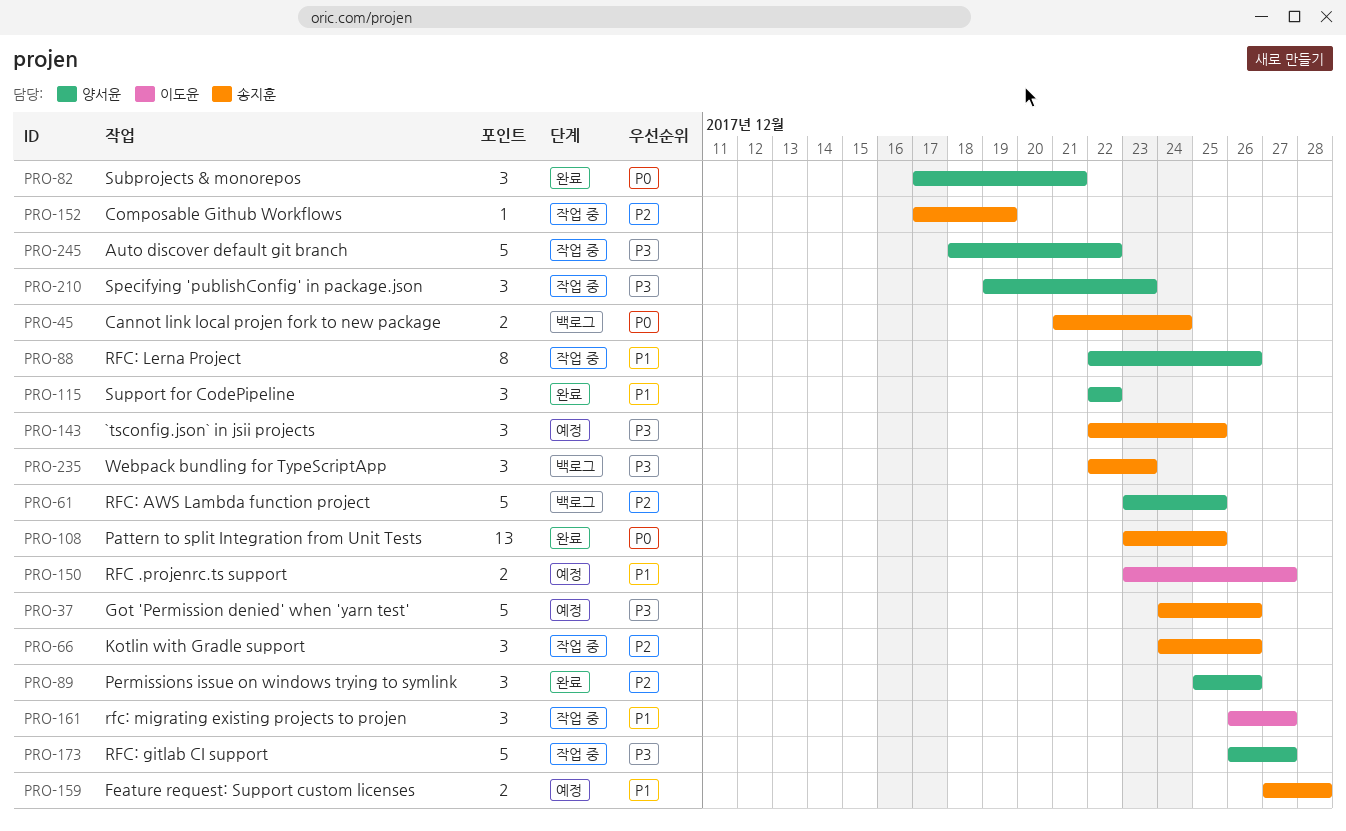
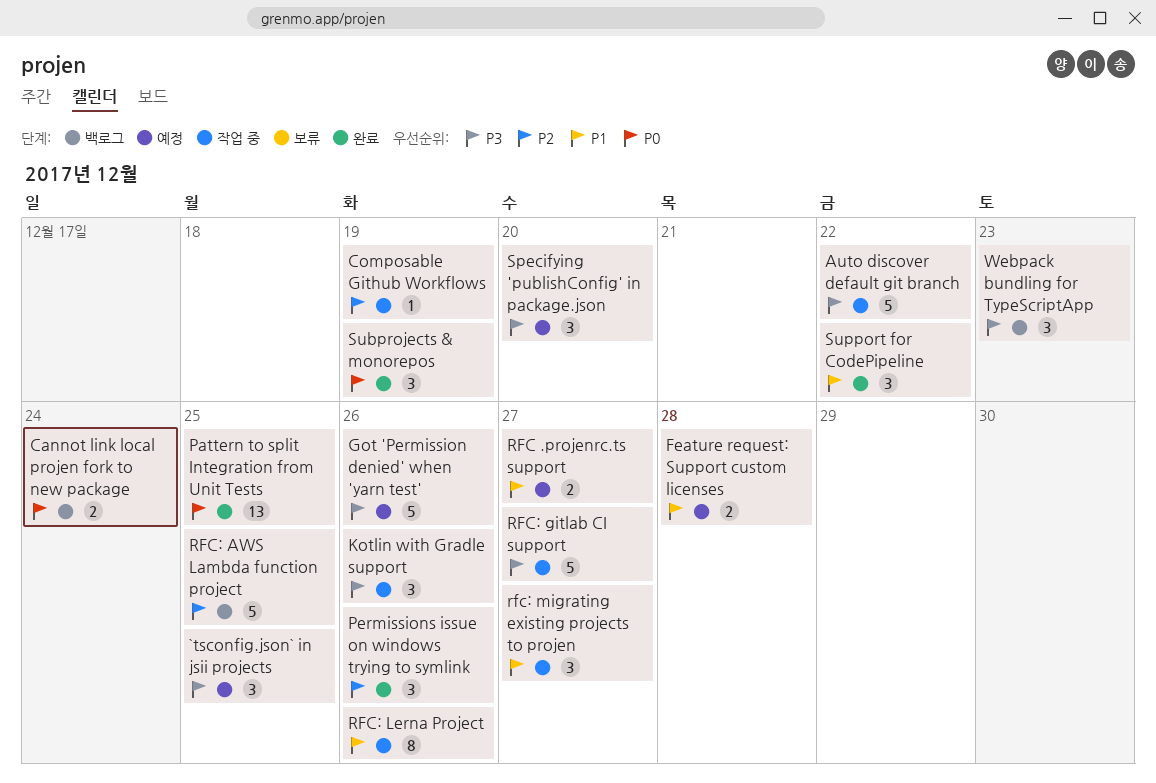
Kotlin with Gradle support, priority: P2 -> P3
Specifying 'publishConfig' in package.json, status: 작업 중 -> 예정
Specifying 'publishConfig' in package.json, due: Dec 23 -> Dec 20
Subprojects & monorepos, due: Dec 21 -> Dec 19

